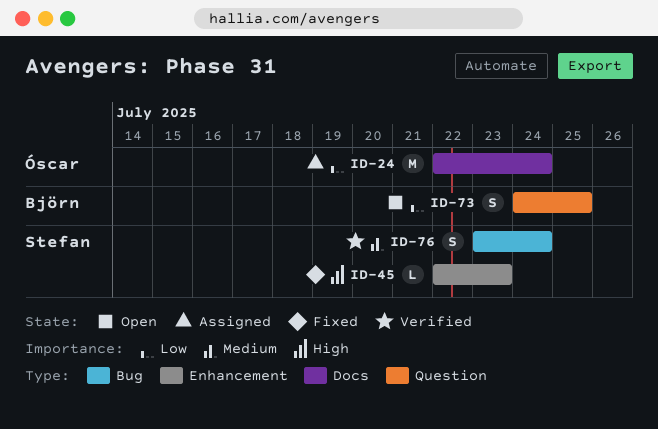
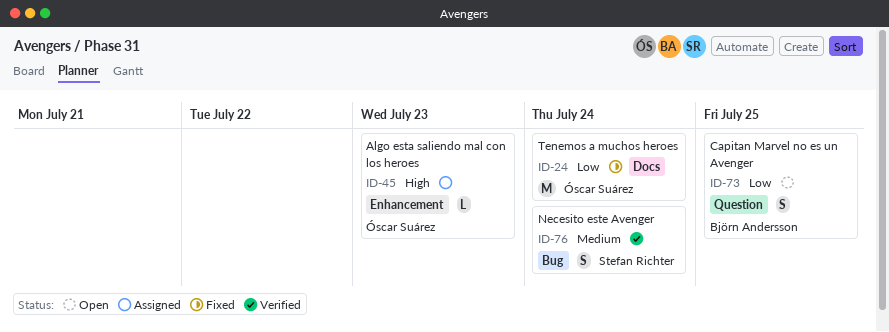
ID-24, status: Assigned -> Fixed
ID-45, status: Fixed -> Assigned
ID-45, owner: Stefan Richter -> Óscar Suárez

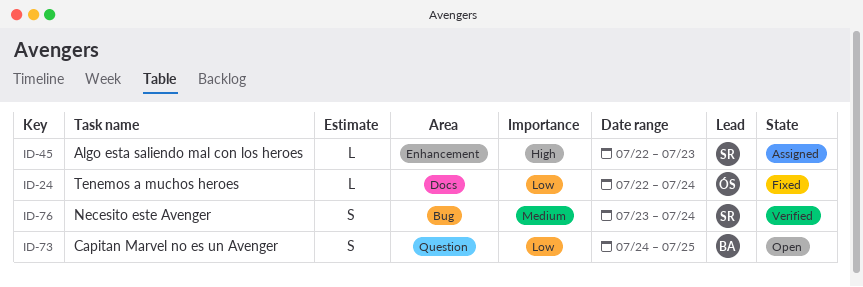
ID-24, estimate: M -> L
ID-45, owner: Óscar Suárez -> Stefan Richter

